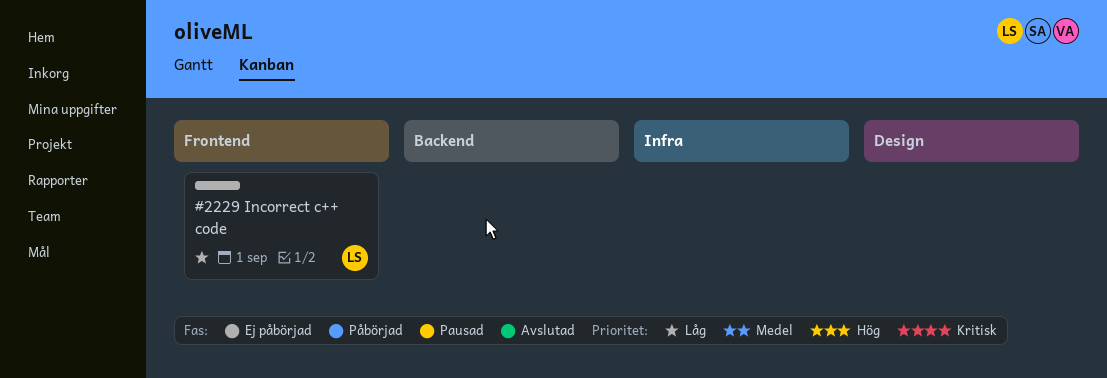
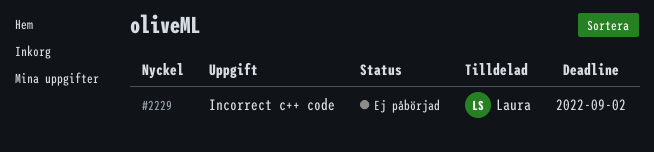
#2229, due: Sep 1 -> Sep 2

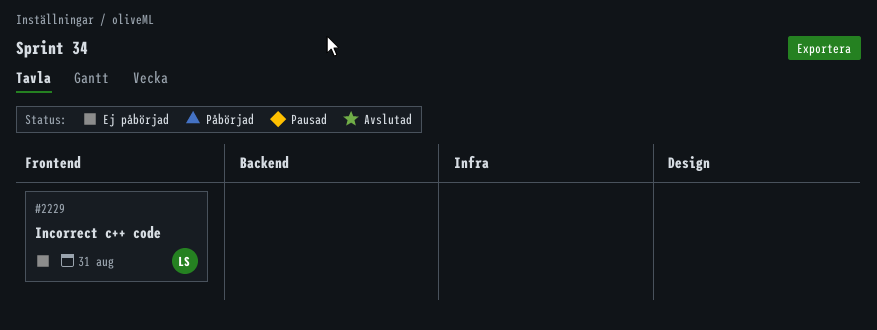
#2229, due: Sep 2 -> Aug 31

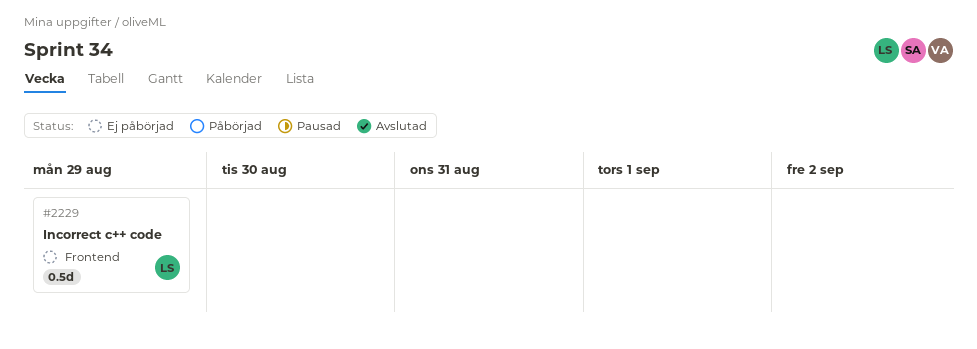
#2229, due: Aug 31 -> Aug 29

